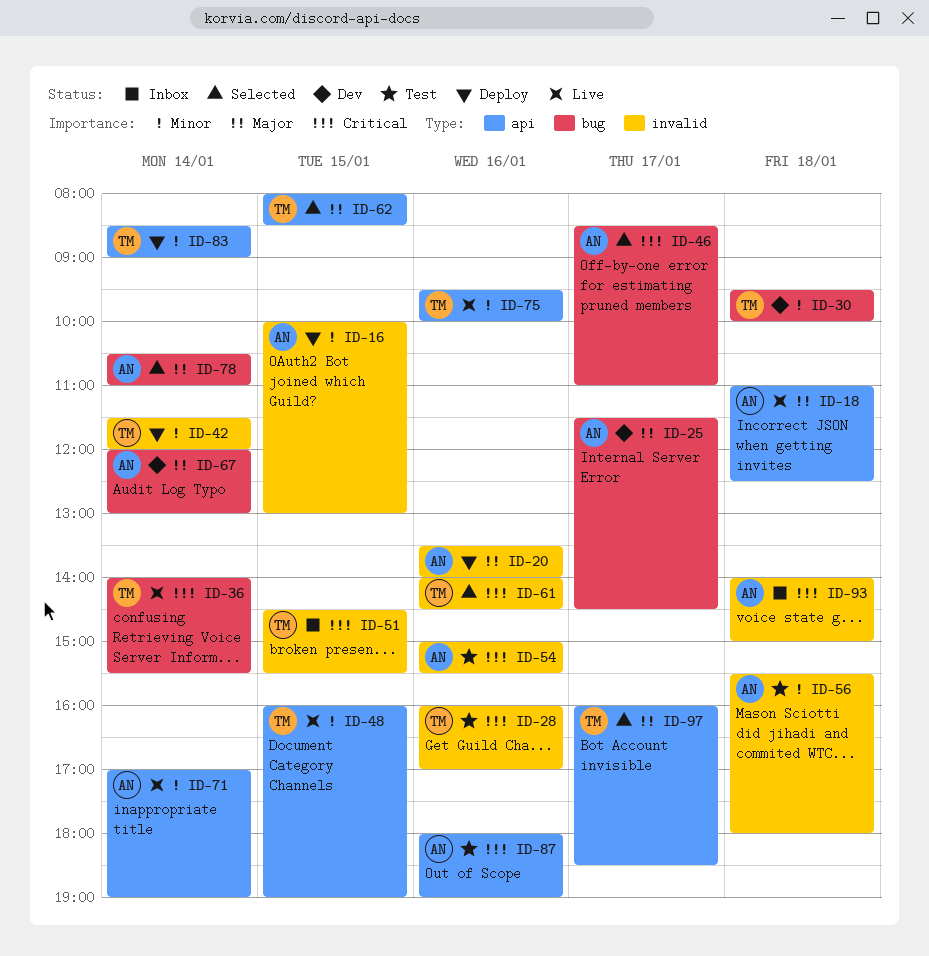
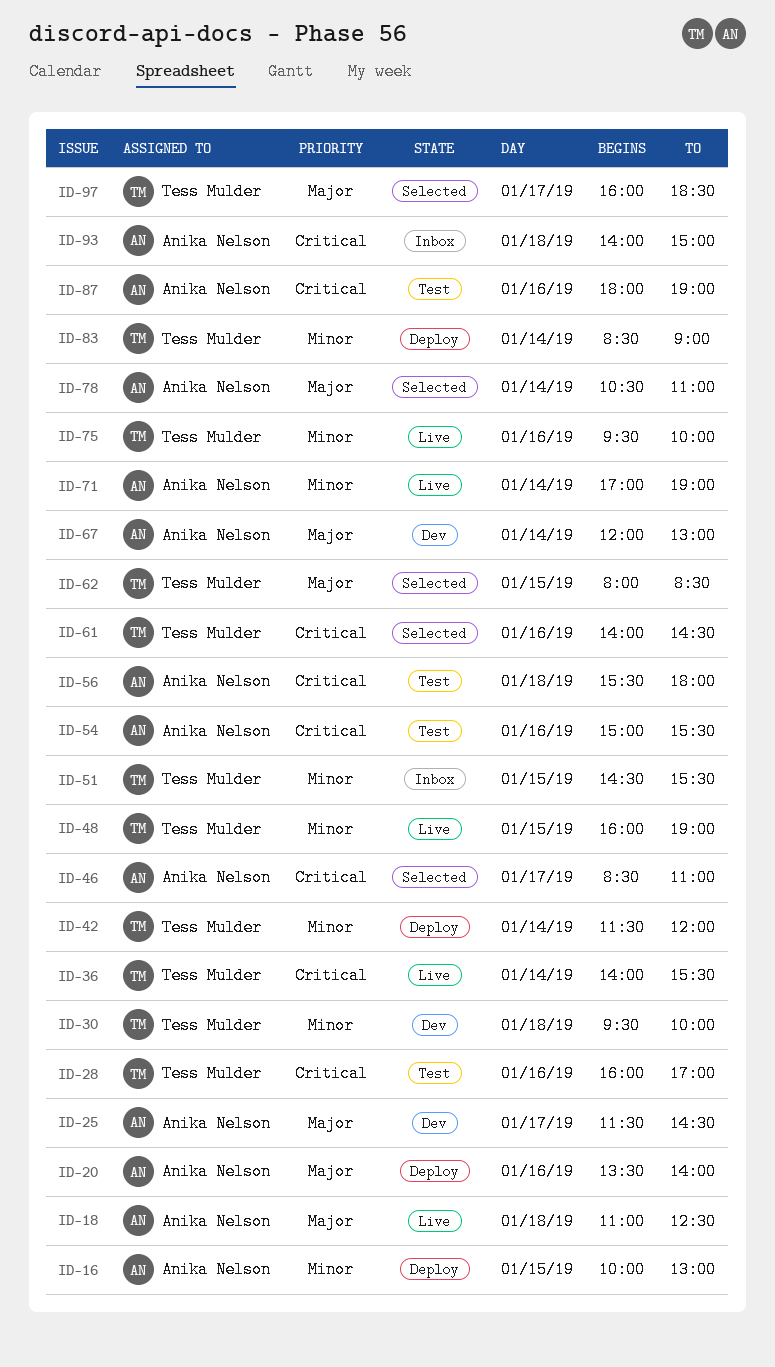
ID-51, priority: Critical -> Minor
ID-56, priority: Minor -> Critical

